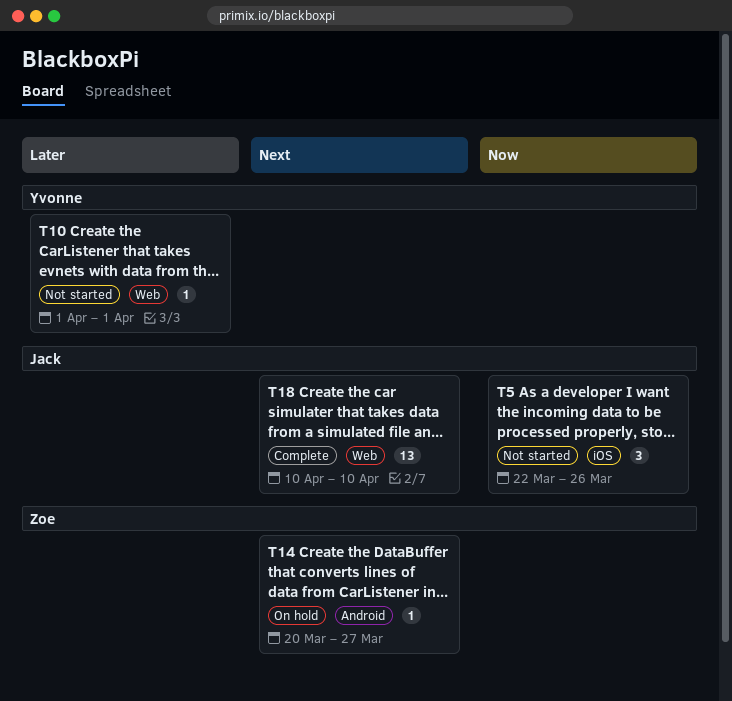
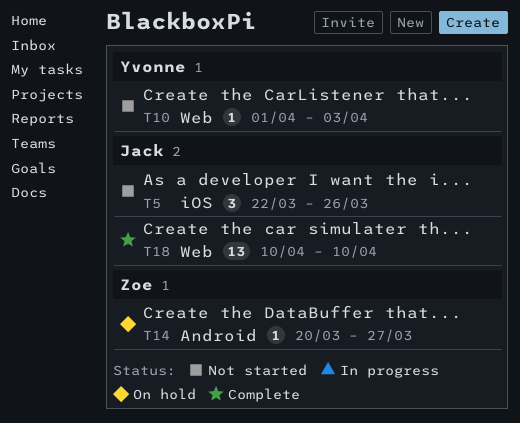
T10, due: Apr 1 -> Apr 3

